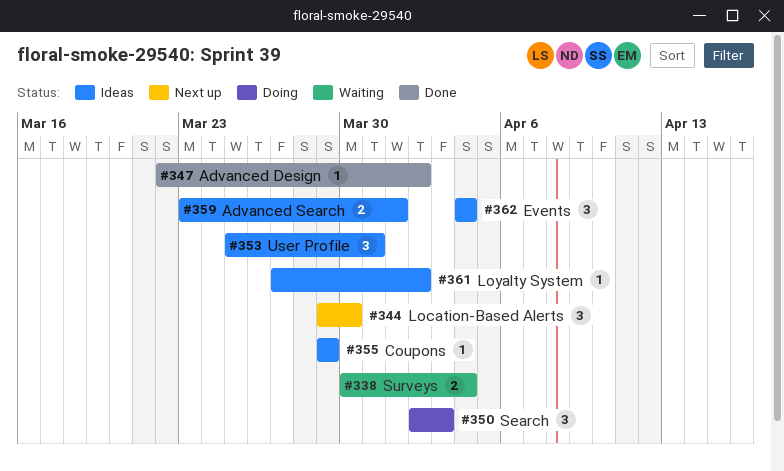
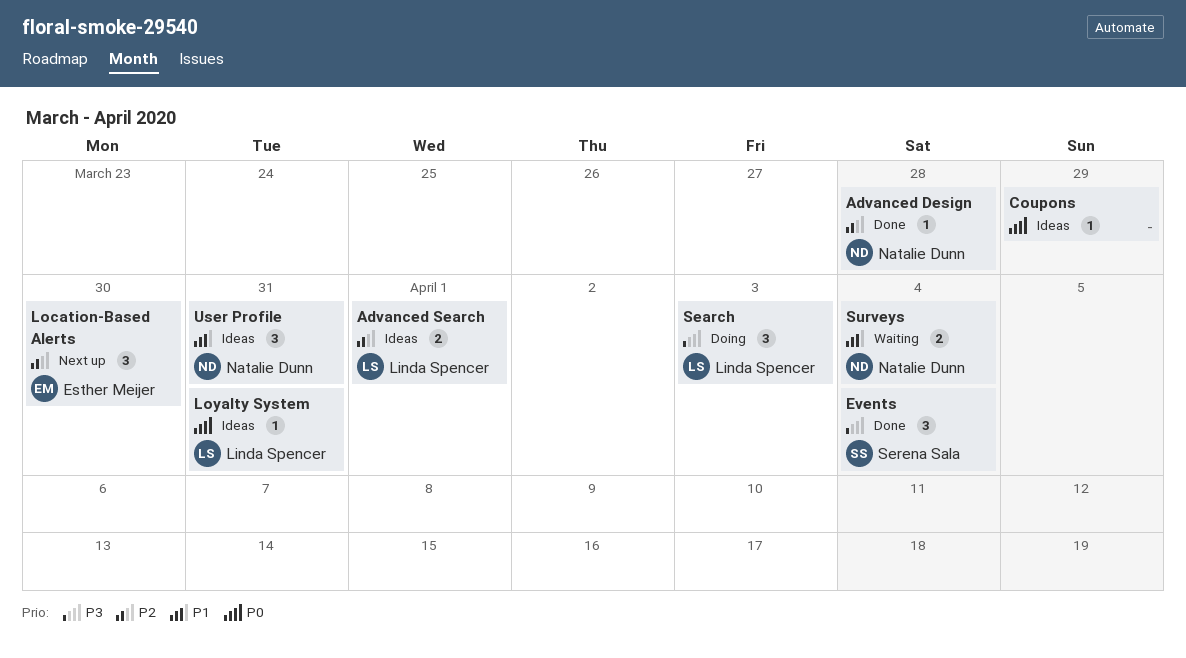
Advanced Design, due: Apr 2 -> Mar 28
Events, status: Ideas -> Done
Loyalty System, due: Apr 2 -> Mar 31

